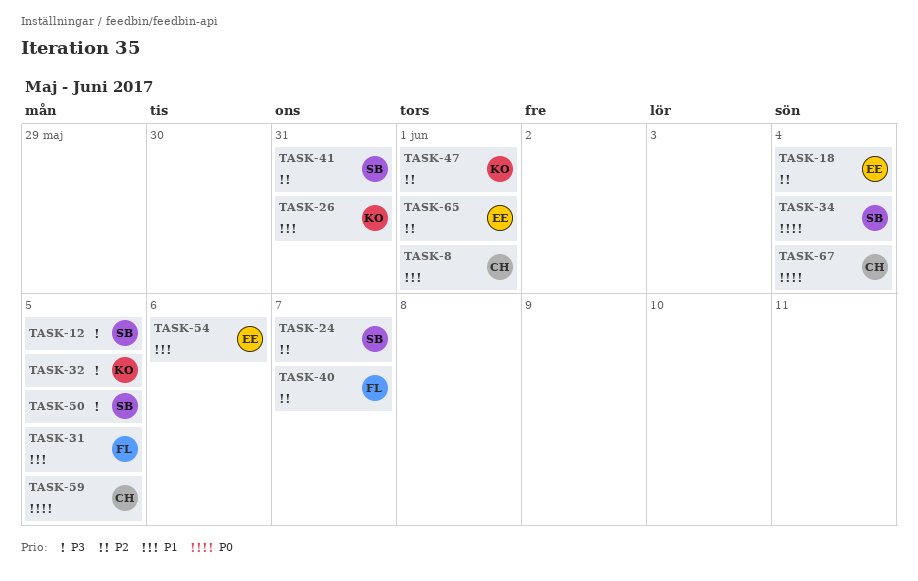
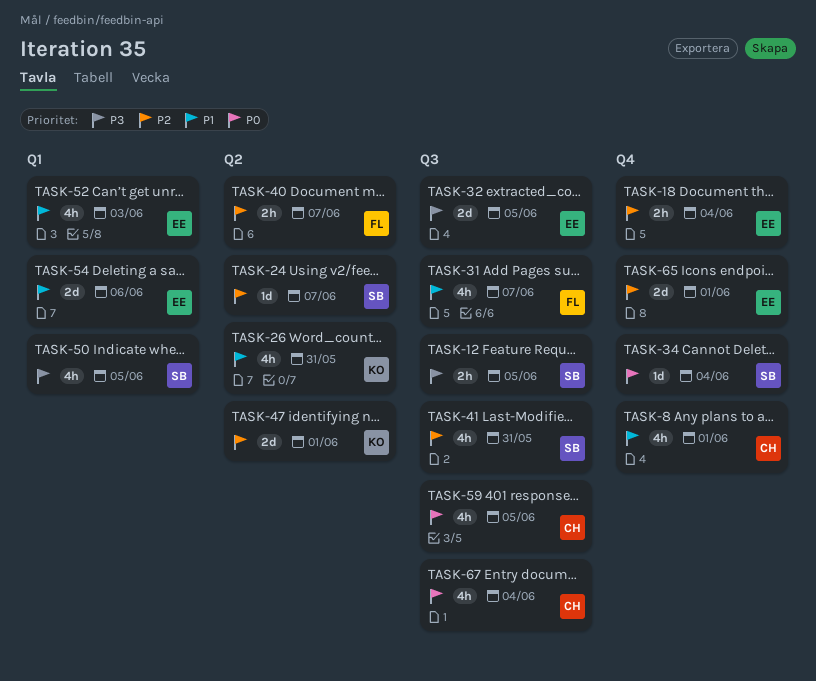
TASK-31, due: Jun 5 -> Jun 7
TASK-32, owner: KO -> EE
TASK-52: none -> present

